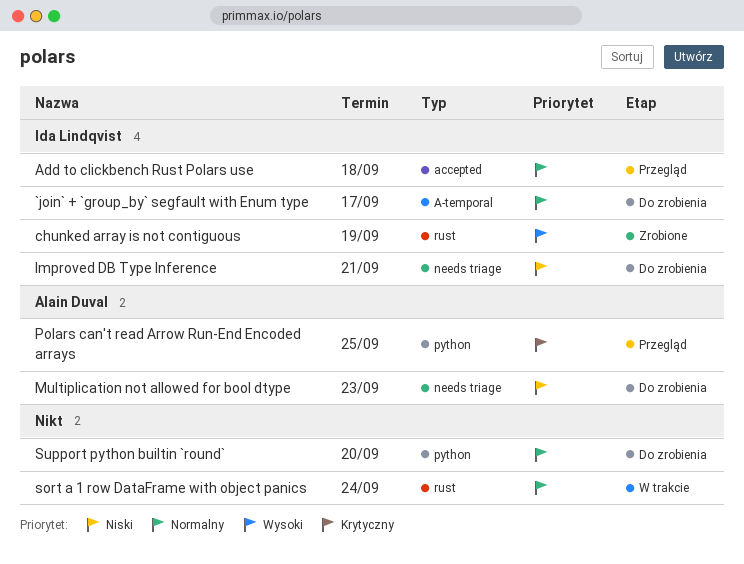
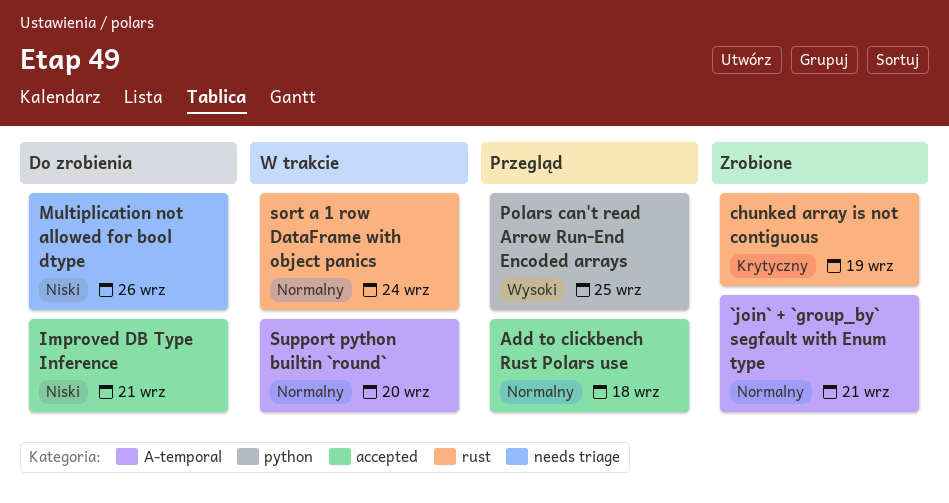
`join` + `group_by` segfault with Enum type, status: Do zrobienia -> Zrobione
`join` + `group_by` segfault with Enum type, due: Sep 17 -> Sep 21
chunked array is not contiguous, priority: Wysoki -> Krytyczny
Improved DB Type Inference, label: needs triage -> accepted
Multiplication not allowed for bool dtype, due: Sep 23 -> Sep 26
Polars can't read Arrow Run-End Encoded arrays, priority: Krytyczny -> Wysoki
Support python builtin `round`, status: Do zrobienia -> W trakcie
Support python builtin `round`, label: python -> A-temporal

